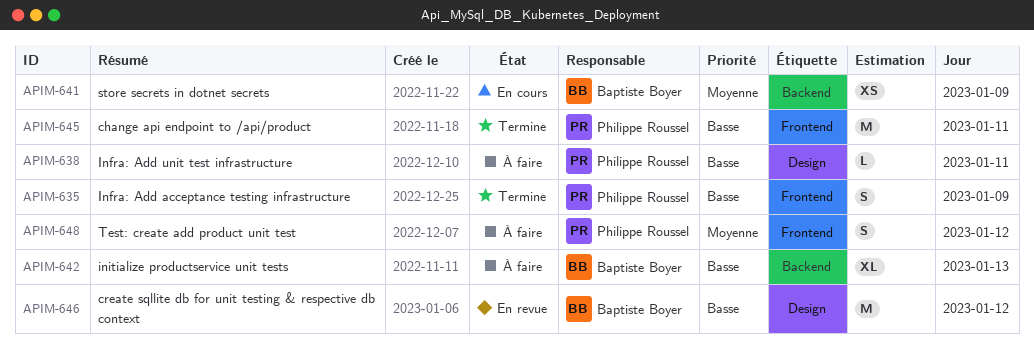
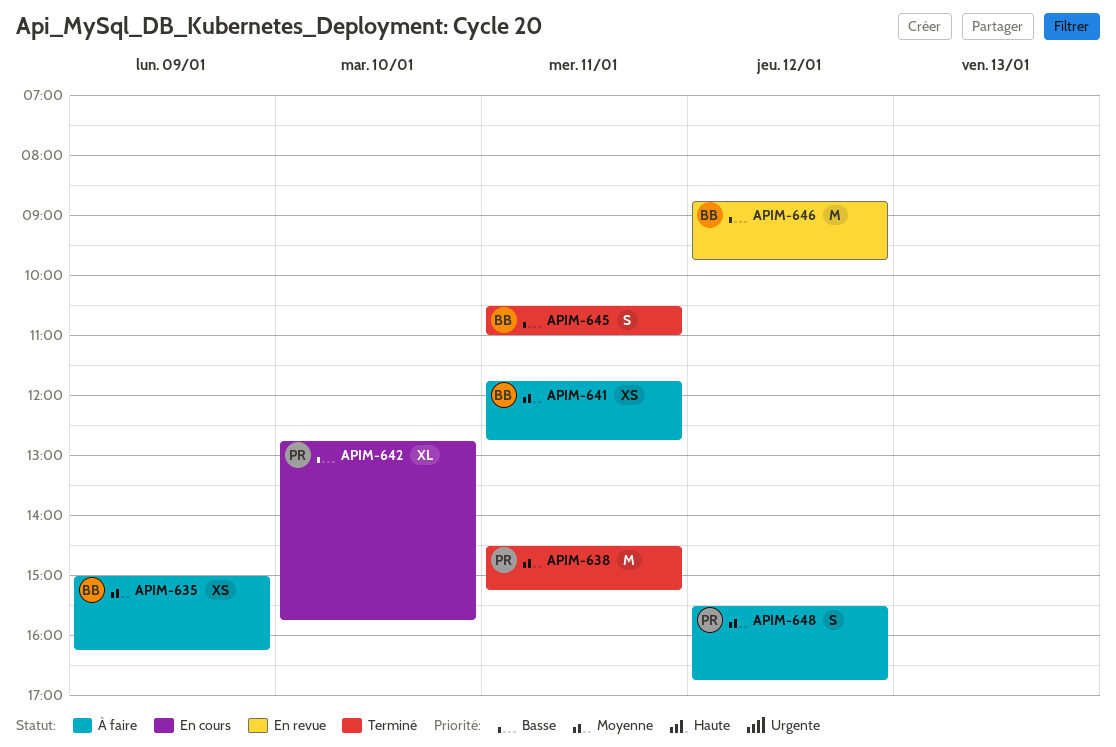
APIM-635, status: Terminé -> À faire
APIM-635, owner: Philippe Roussel -> Baptiste Boyer
APIM-635, priority: Basse -> Moyenne
APIM-635, estimate: S -> XS
APIM-638, status: À faire -> Terminé
APIM-638, priority: Basse -> Moyenne
APIM-638, estimate: L -> M
APIM-641, status: En cours -> À faire
APIM-641, day: Jan 9 -> Jan 11
APIM-642, status: À faire -> En cours
APIM-642, owner: Baptiste Boyer -> Philippe Roussel
APIM-642, day: Jan 13 -> Jan 10
APIM-645, owner: Philippe Roussel -> Baptiste Boyer
APIM-645, estimate: M -> S

